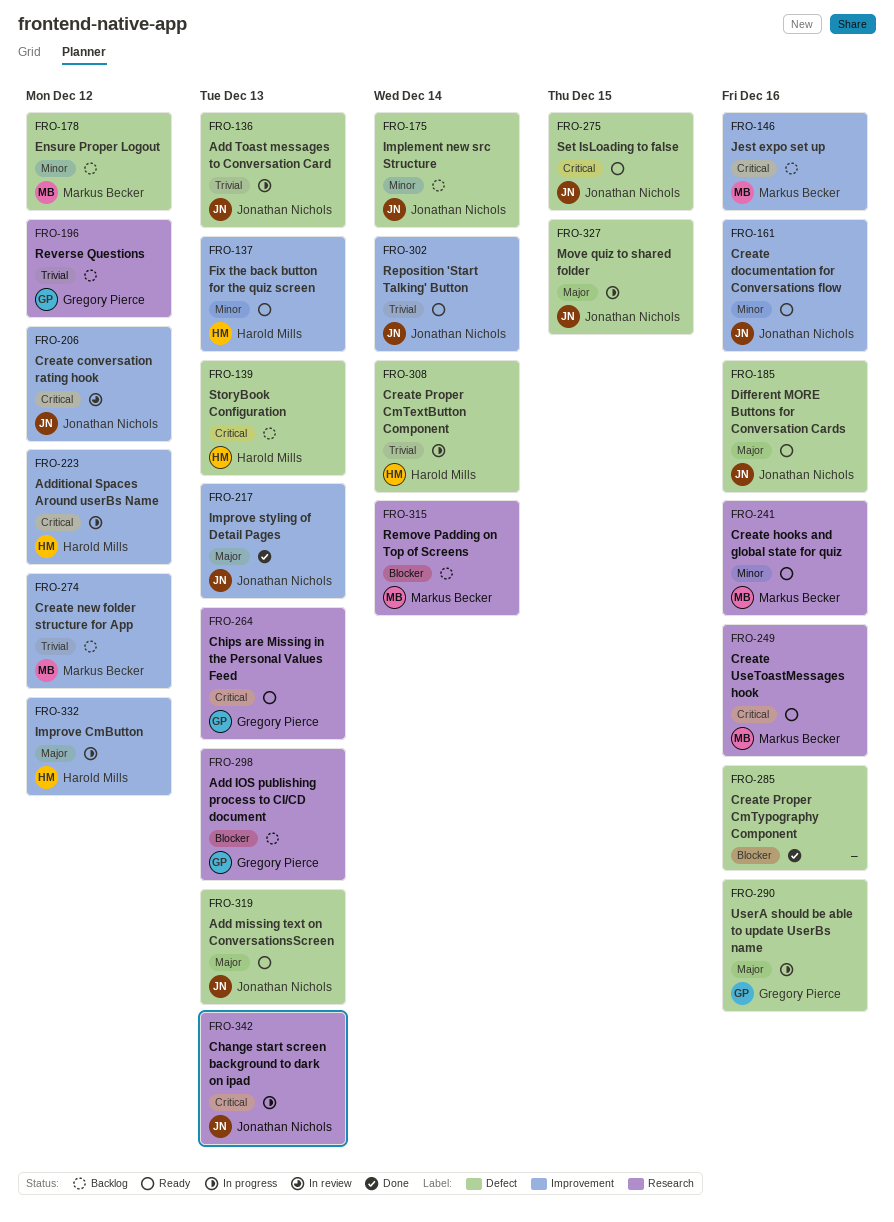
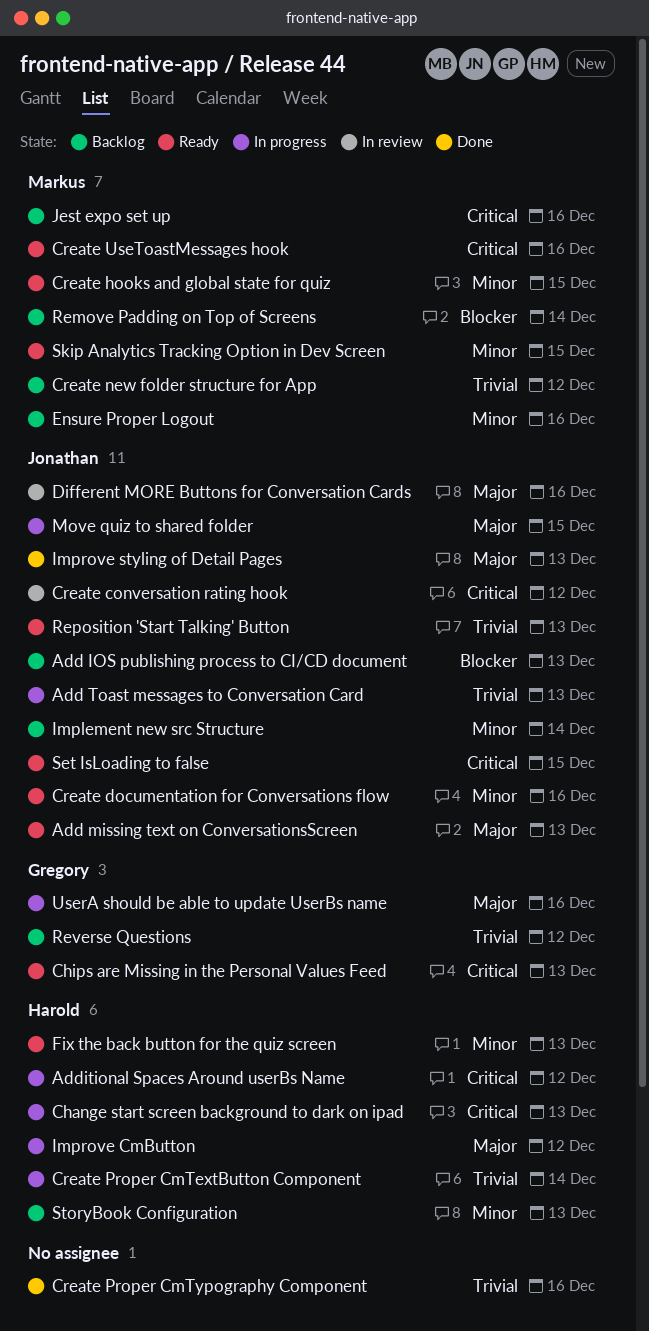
Add IOS publishing process to CI/CD document, owner: Gregory Pierce -> Jonathan Nichols
Change start screen background to dark on ipad, owner: Jonathan Nichols -> Harold Mills
Create hooks and global state for quiz, due: Dec 16 -> Dec 15
Create Proper CmTypography Component, priority: Blocker -> Trivial
Different MORE Buttons for Conversation Cards, status: Ready -> In review
Ensure Proper Logout, due: Dec 12 -> Dec 16
Reposition 'Start Talking' Button, due: Dec 14 -> Dec 13
Skip Analytics Tracking Option in Dev Screen: none -> present
StoryBook Configuration, priority: Critical -> Minor

